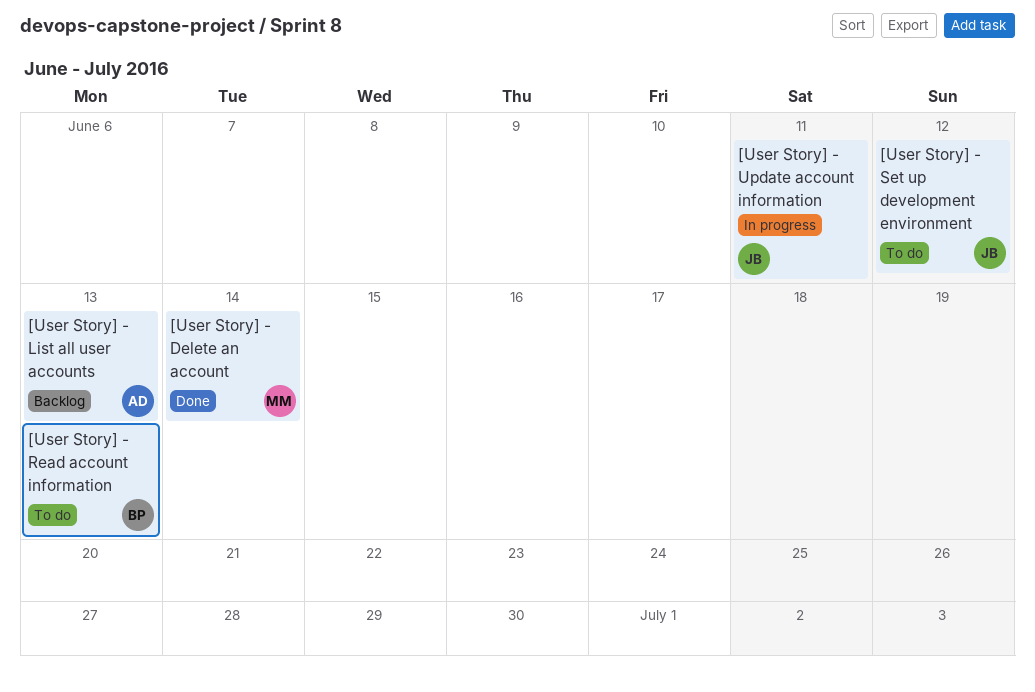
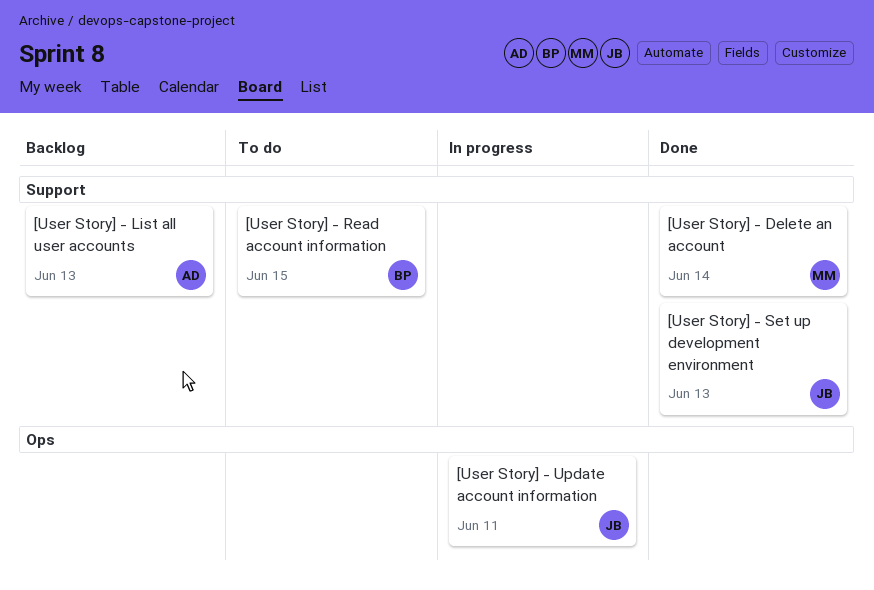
[User Story] - Read account information, due: Jun 13 -> Jun 15
[User Story] - Set up development environment, status: To do -> Done
[User Story] - Set up development environment, due: Jun 12 -> Jun 13

